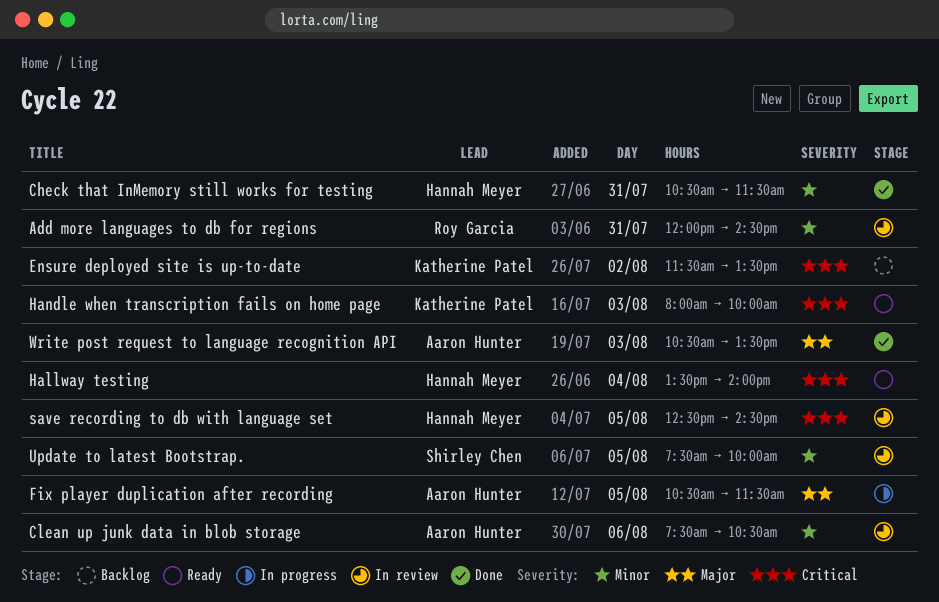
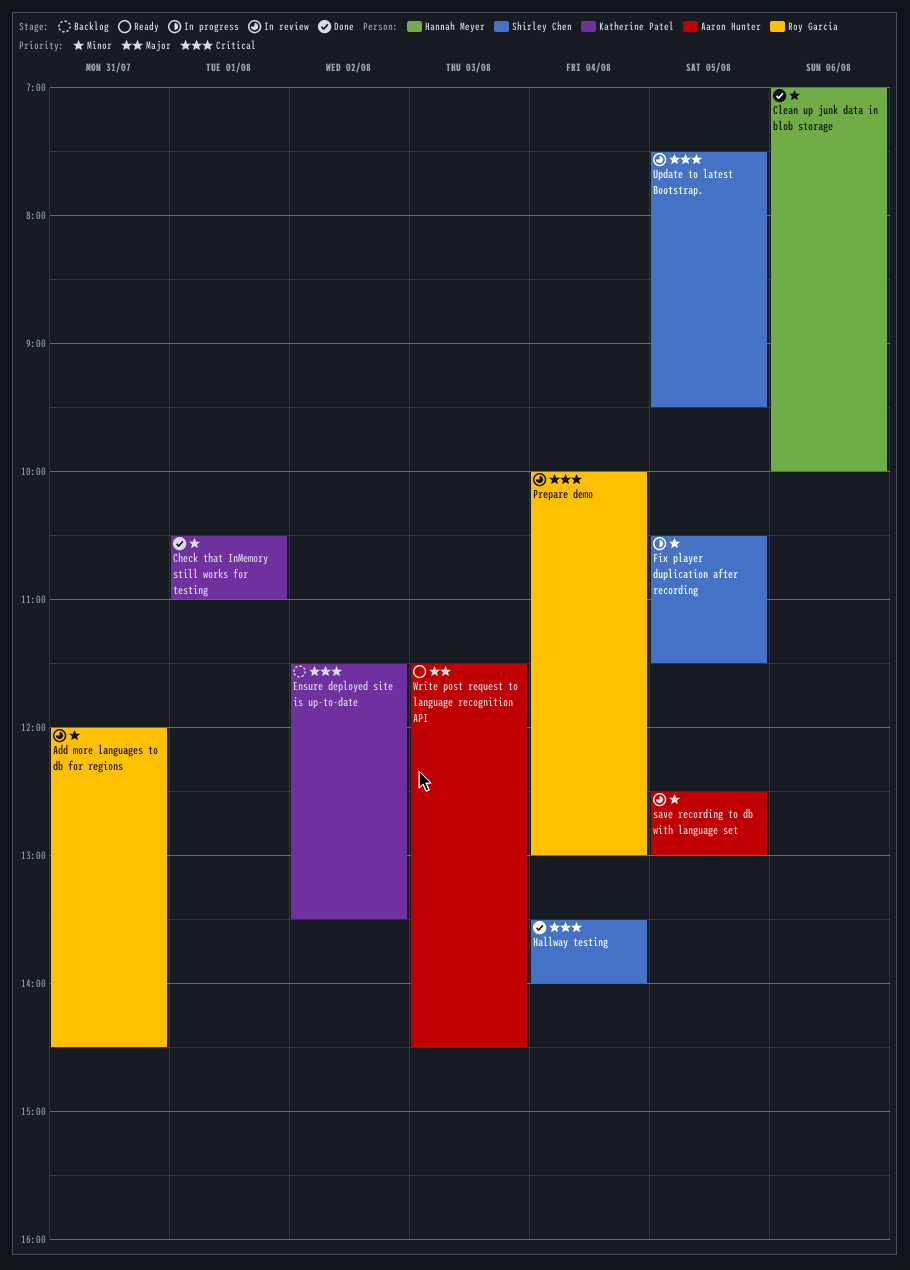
Check that InMemory still works for testing, owner: Hannah Meyer -> Katherine Patel
Check that InMemory still works for testing, day: Jul 31 -> Aug 1
Check that InMemory still works for testing, ends: 11:30 -> 11:00
Clean up junk data in blob storage, status: In review -> Done
Clean up junk data in blob storage, owner: Aaron Hunter -> Hannah Meyer
Clean up junk data in blob storage, begins: 07:30 -> 07:00
Clean up junk data in blob storage, ends: 10:30 -> 10:00
Fix player duplication after recording, owner: Aaron Hunter -> Shirley Chen
Fix player duplication after recording, priority: Major -> Minor
Hallway testing, status: Ready -> Done
Hallway testing, owner: Hannah Meyer -> Shirley Chen
Handle when transcription fails on home page: present -> none
Prepare demo: none -> present
save recording to db with language set, owner: Hannah Meyer -> Aaron Hunter
save recording to db with language set, priority: Critical -> Minor
save recording to db with language set, ends: 14:30 -> 13:00
Update to latest Bootstrap., priority: Minor -> Critical
Update to latest Bootstrap., ends: 10:00 -> 09:30
Write post request to language recognition API, status: Done -> Ready
Write post request to language recognition API, begins: 10:30 -> 11:30
Write post request to language recognition API, ends: 13:30 -> 14:30

